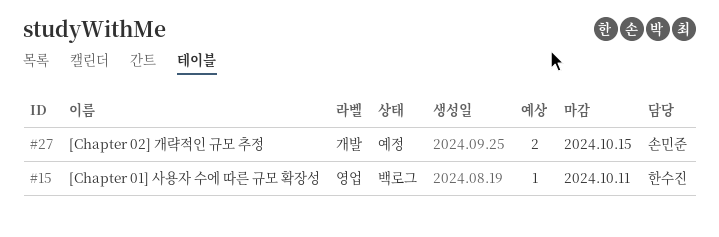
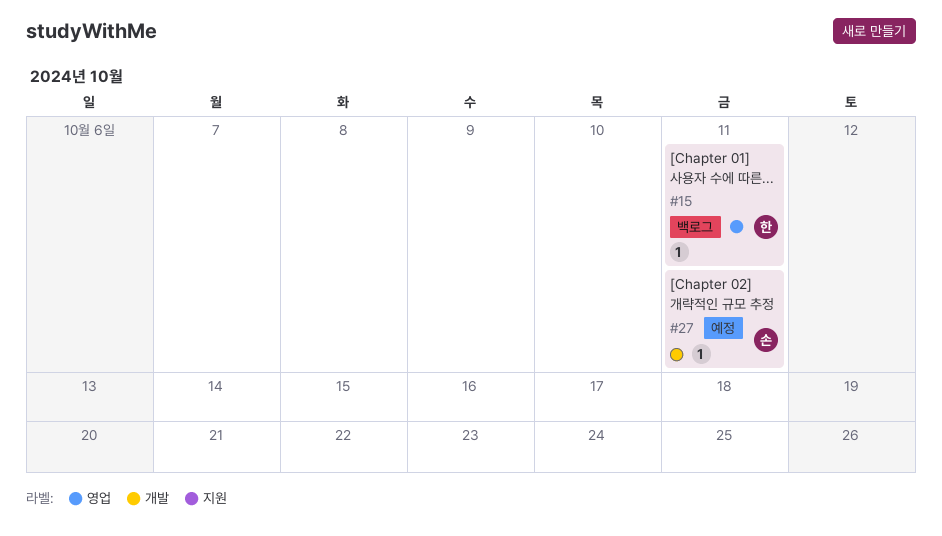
#27, estimate: 2 -> 1
#27, due: Oct 15 -> Oct 11

